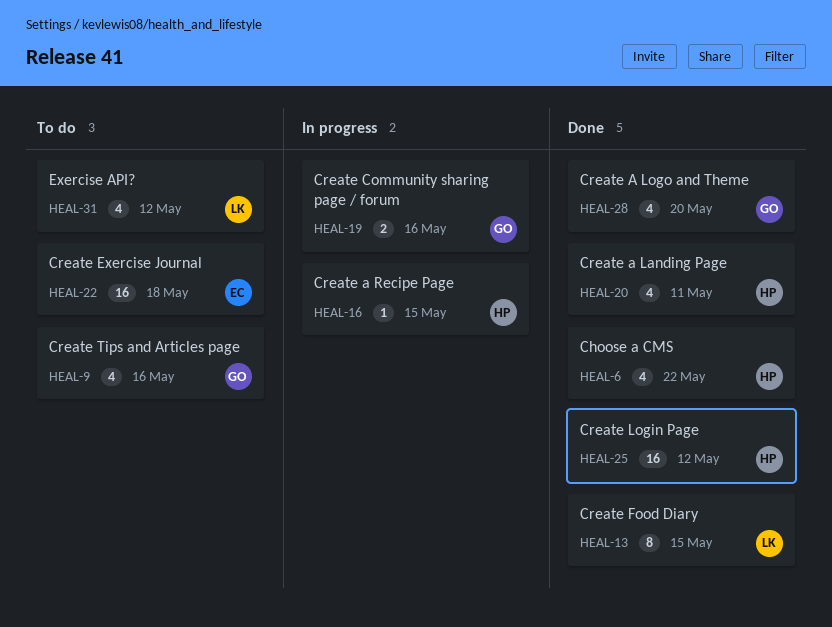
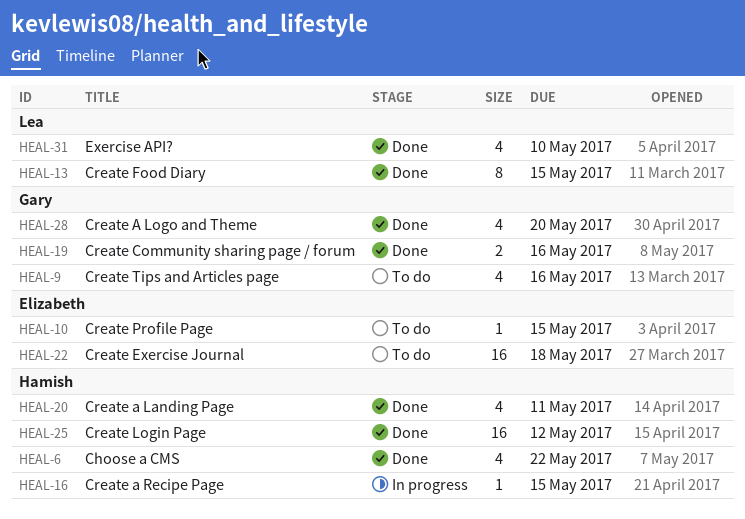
HEAL-10: none -> present
HEAL-19, status: In progress -> Done
HEAL-31, status: To do -> Done
HEAL-31, due: May 12 -> May 10

